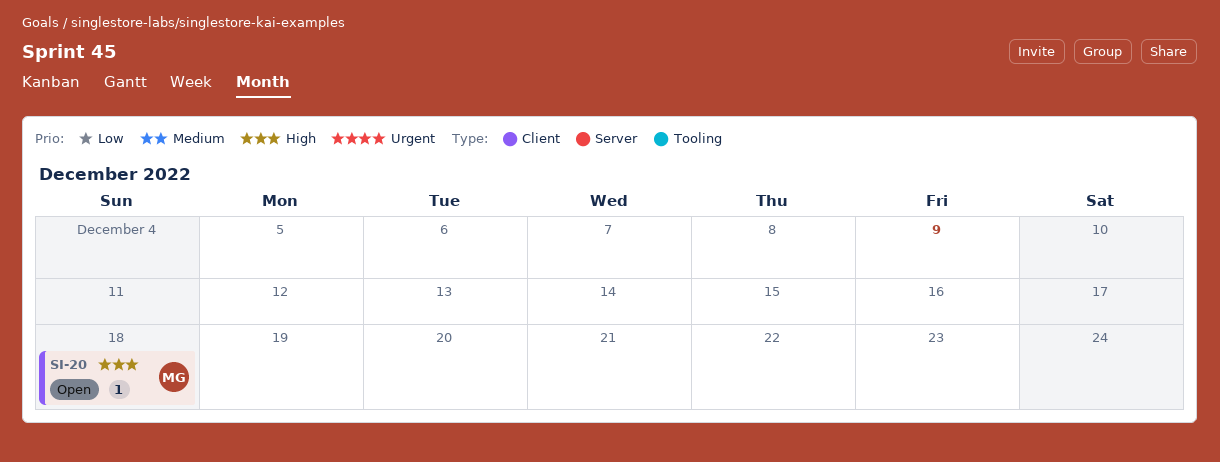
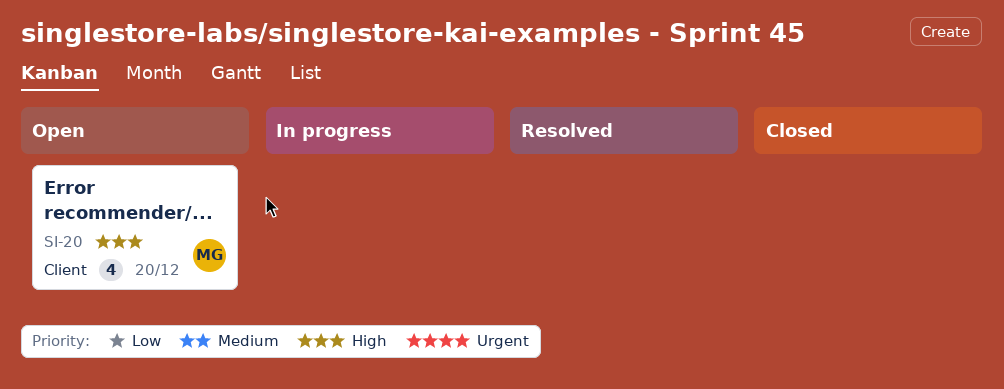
SI-20, estimate: 1 -> 4
SI-20, due: Dec 18 -> Dec 20

